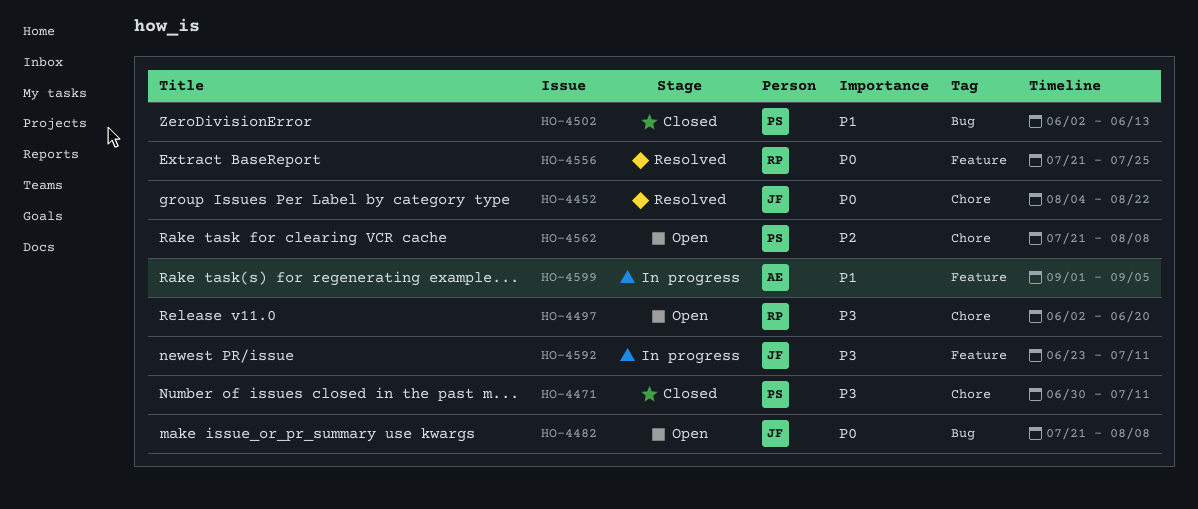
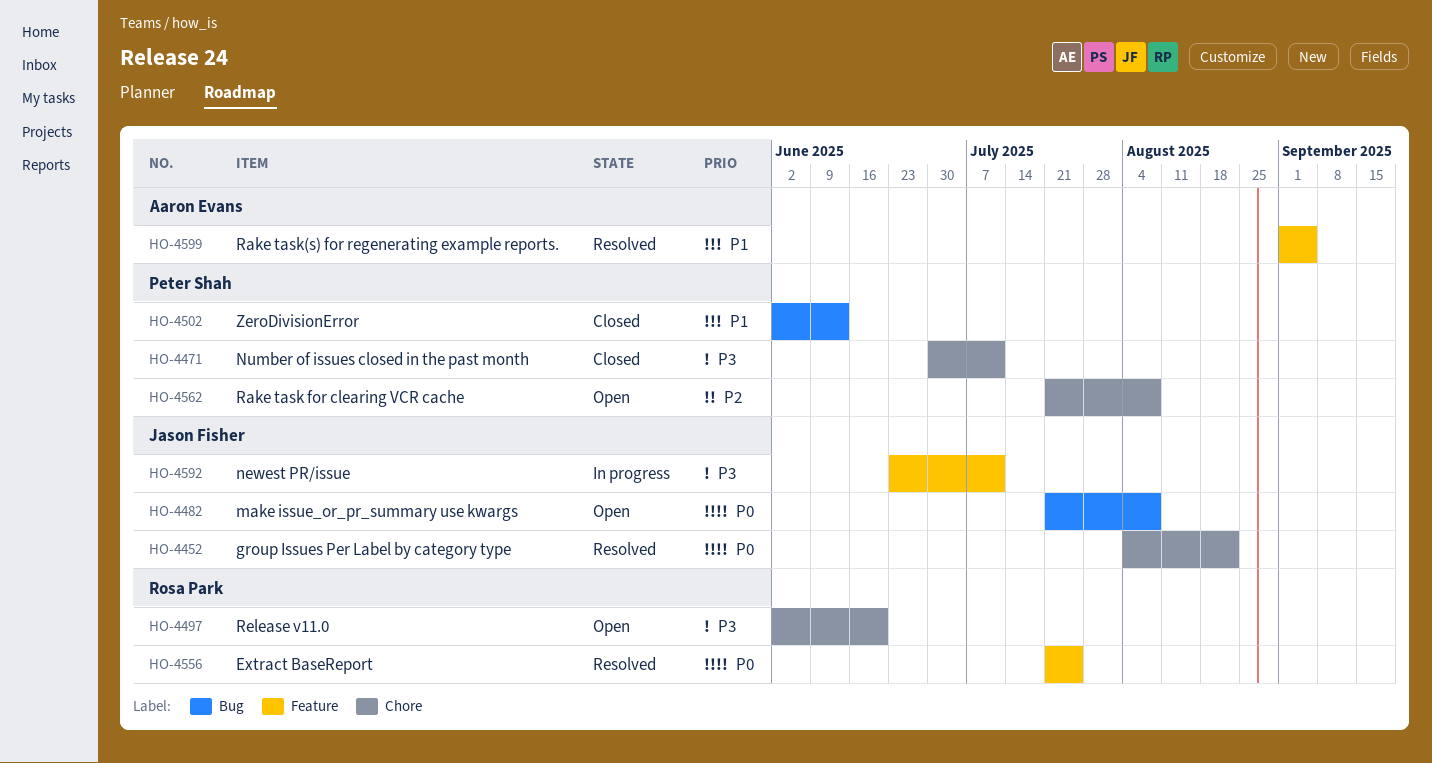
HO-4599, status: In progress -> Resolved

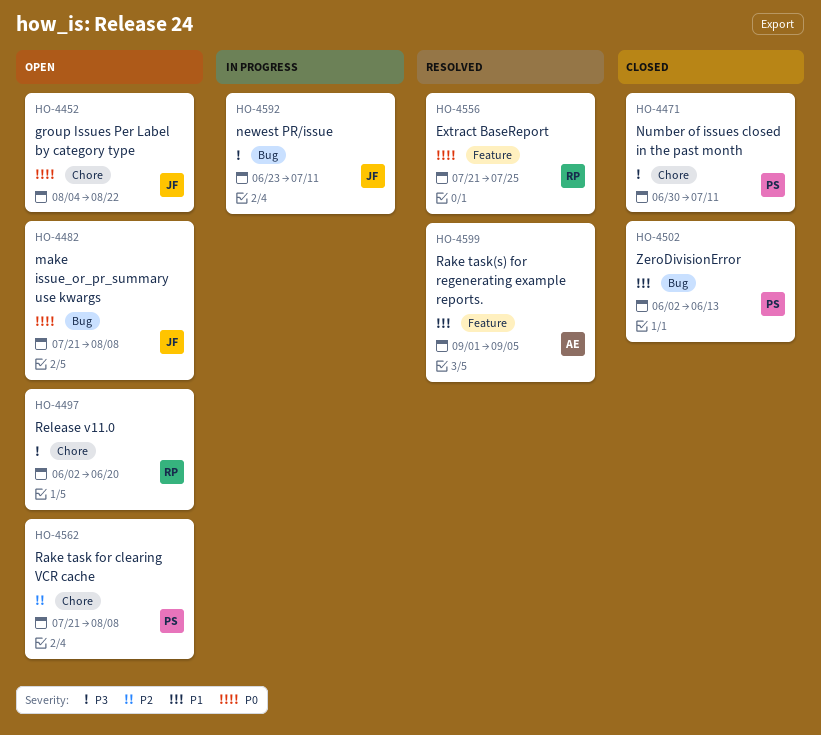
HO-4452, status: Resolved -> Open
HO-4592, label: Feature -> Bug

